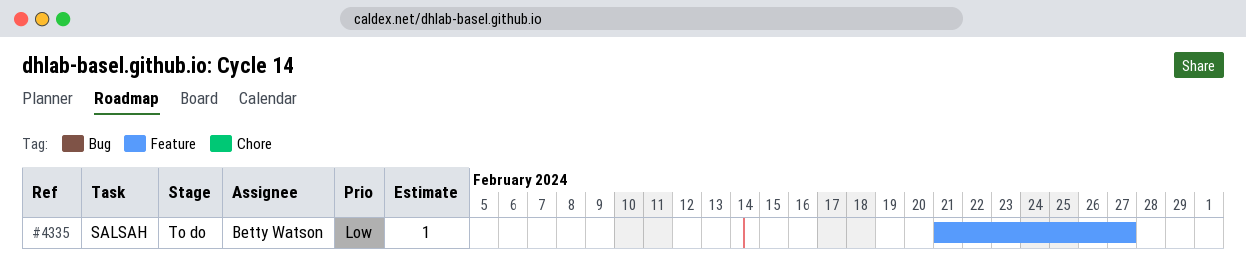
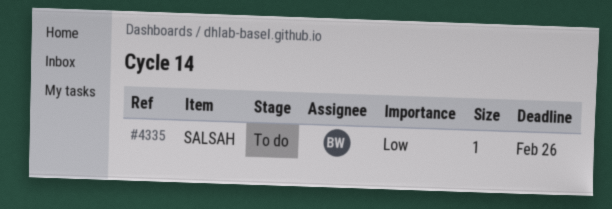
#4335, due: Feb 27 -> Feb 26

